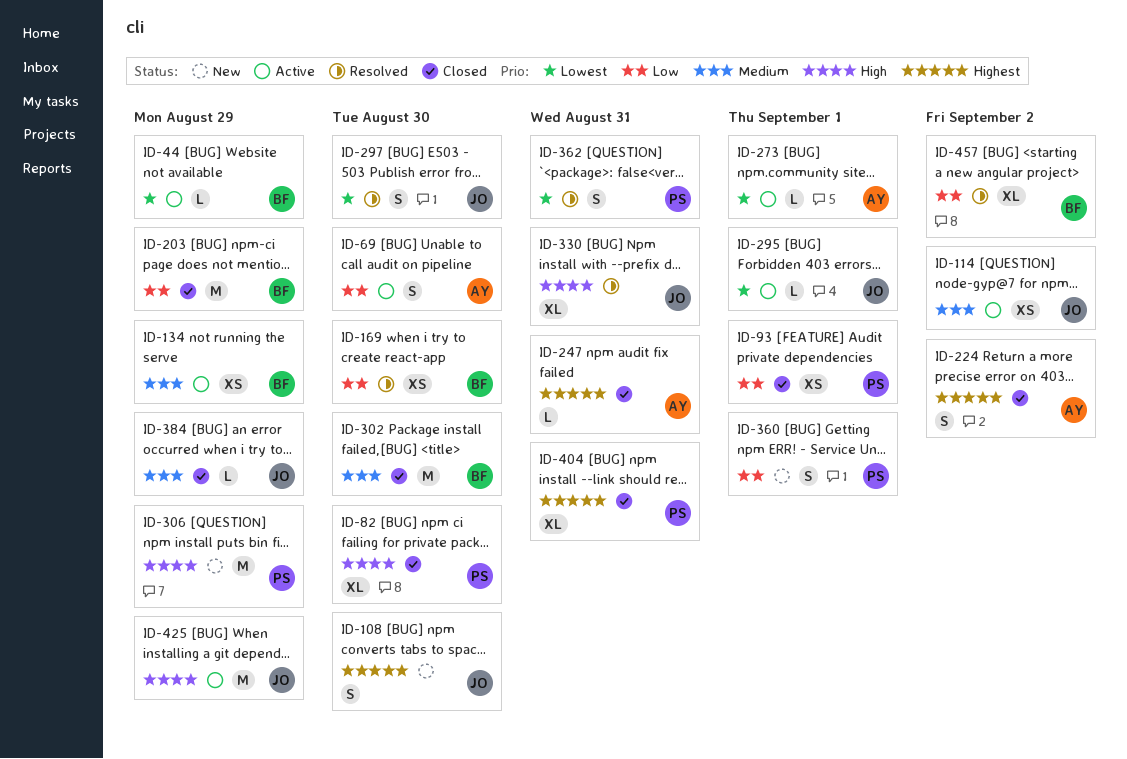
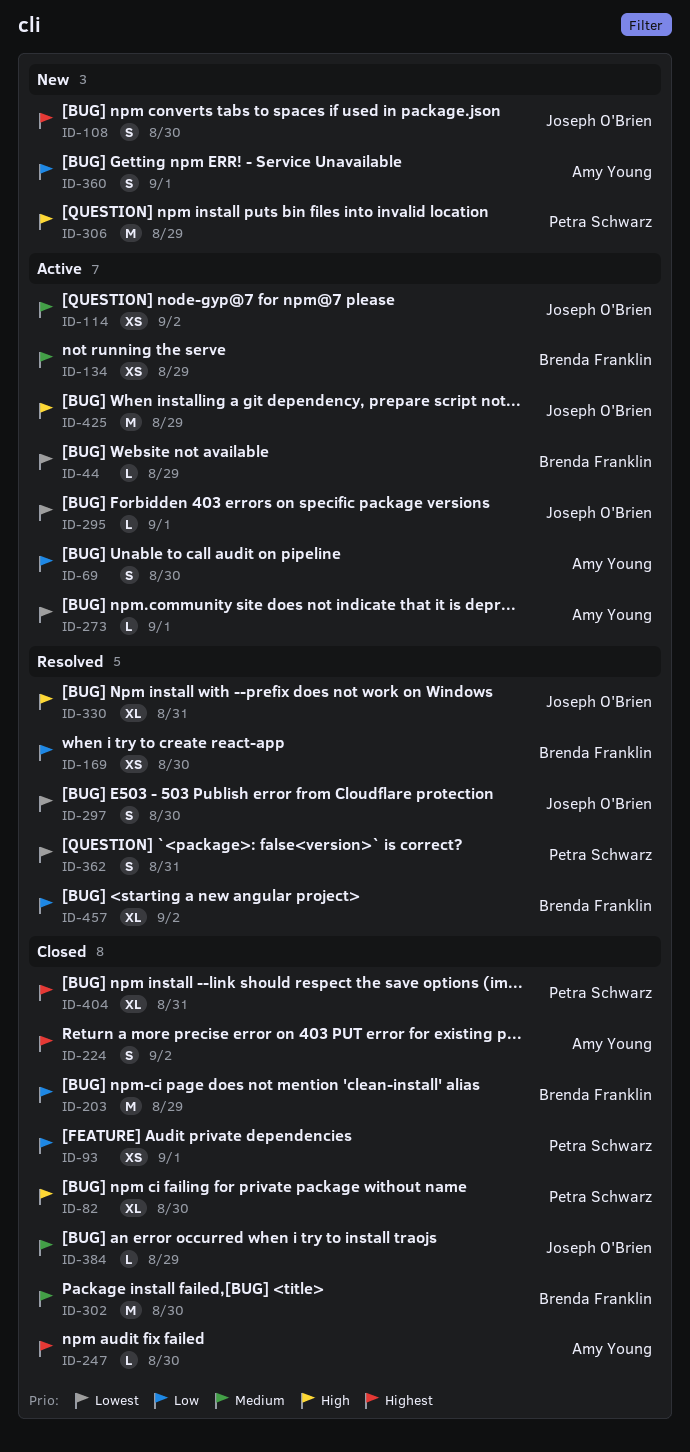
ID-247, due: Aug 31 -> Aug 30
ID-360, owner: Petra Schwarz -> Amy Young

